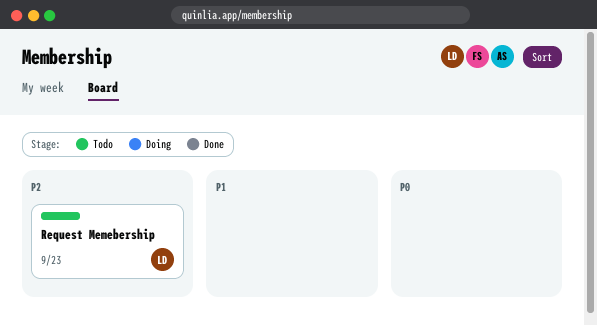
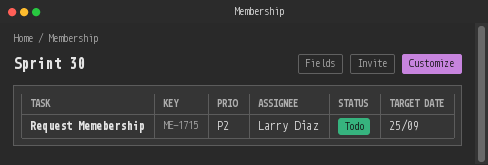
Request Memebership, due: Sep 23 -> Sep 25

